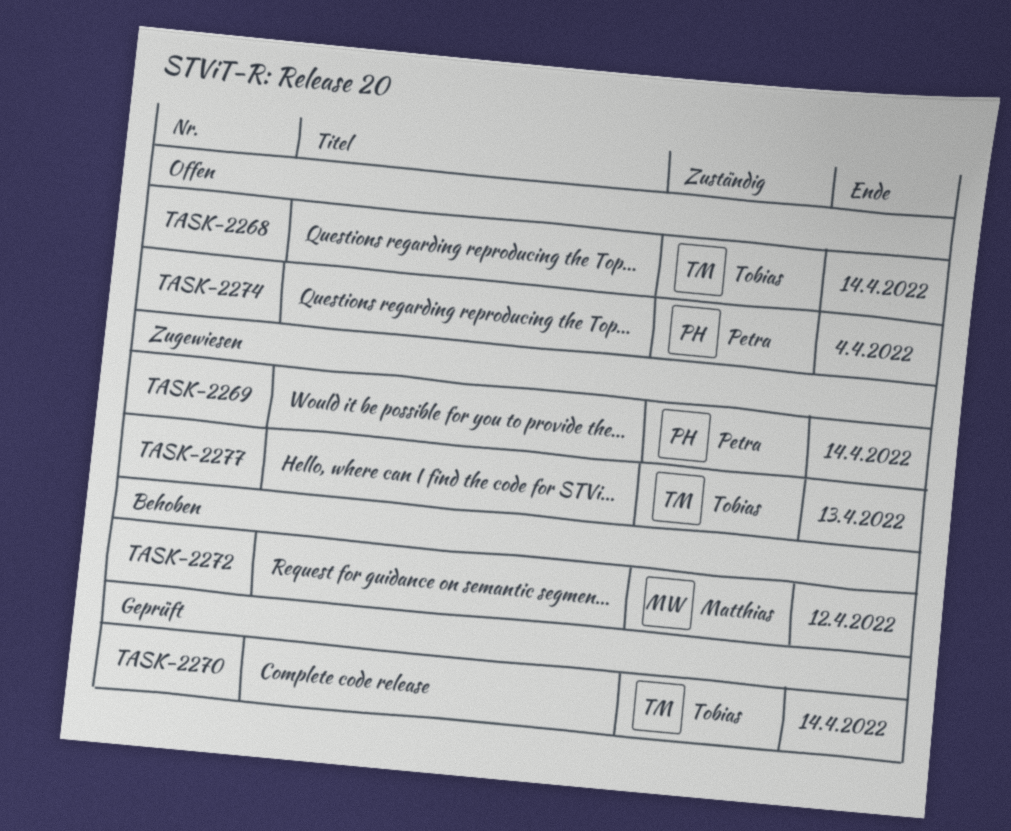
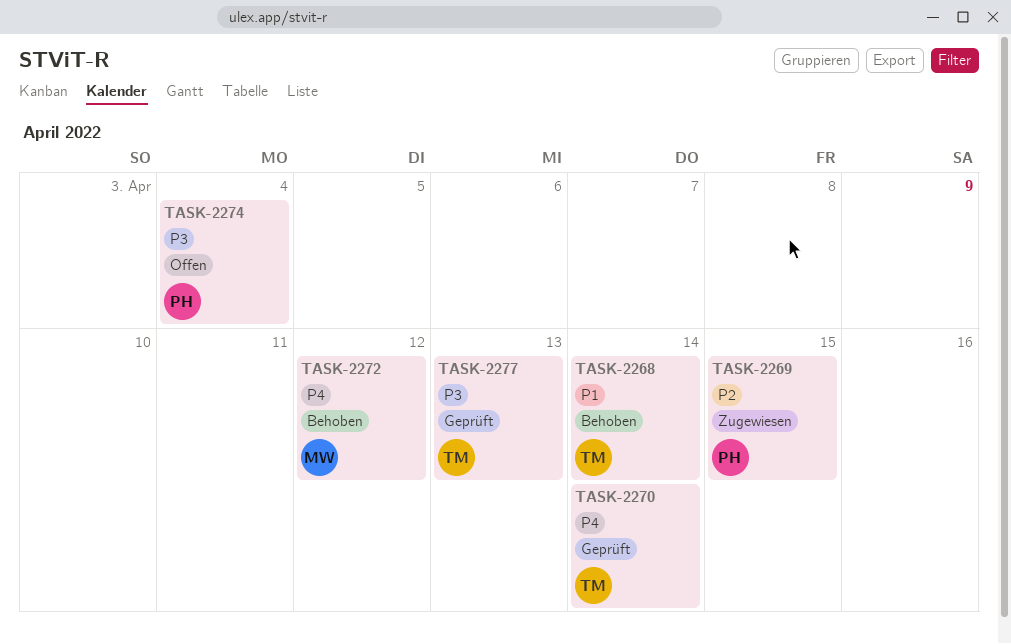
TASK-2268, status: Offen -> Behoben
TASK-2269, due: Apr 14 -> Apr 15
TASK-2277, status: Zugewiesen -> Geprüft

